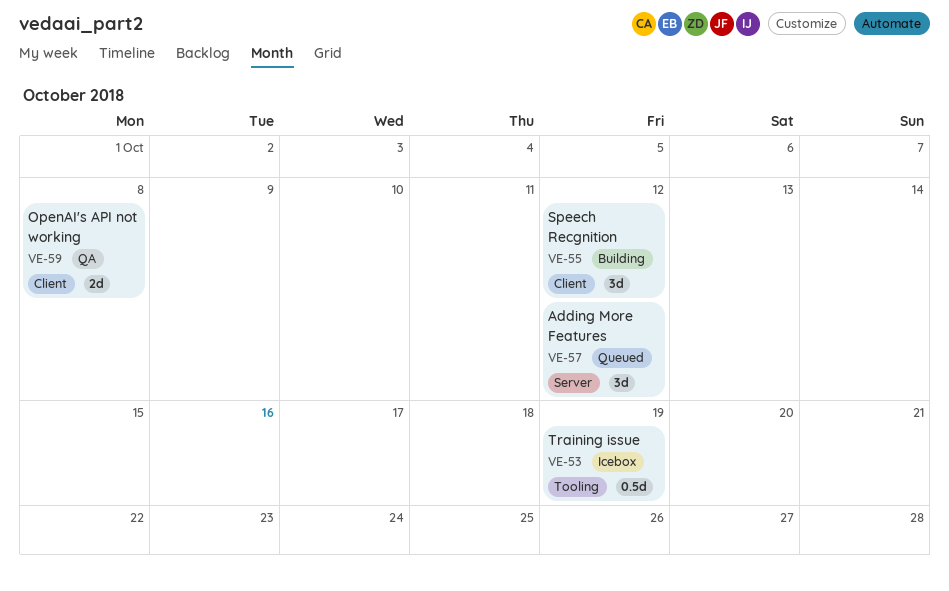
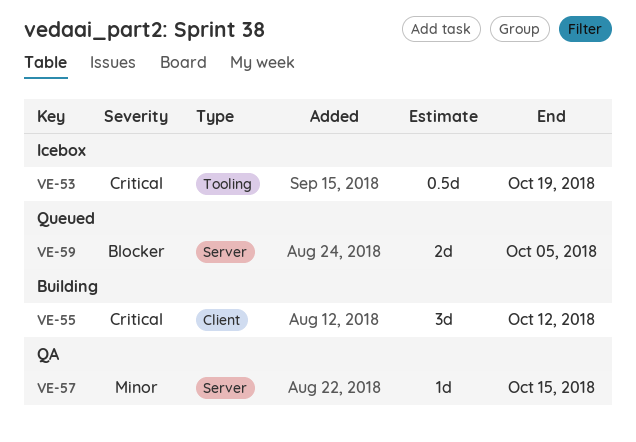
VE-57, status: Queued -> QA
VE-57, estimate: 3d -> 1d
VE-57, due: Oct 12 -> Oct 15
VE-59, status: QA -> Queued
VE-59, label: Client -> Server
VE-59, due: Oct 8 -> Oct 5

